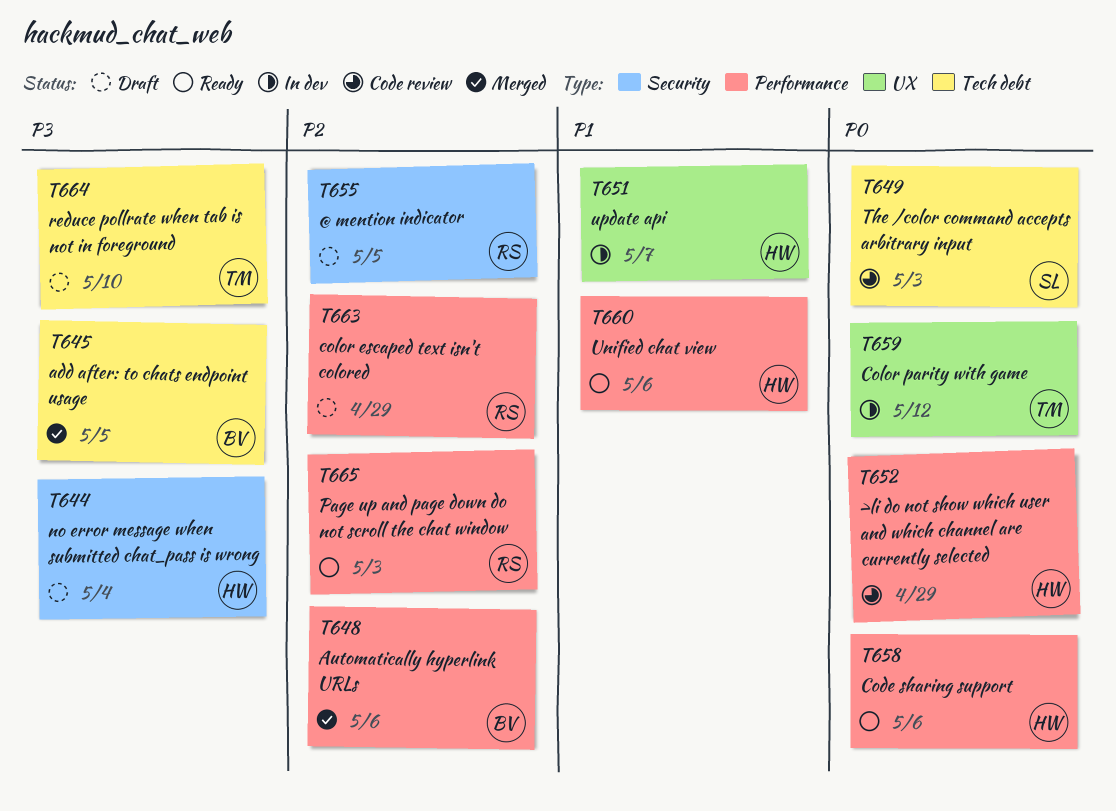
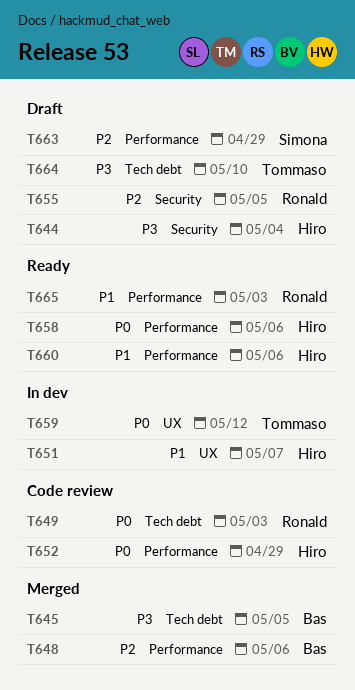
T649, owner: Simona -> Ronald
T663, owner: Ronald -> Simona
T665, priority: P2 -> P1

